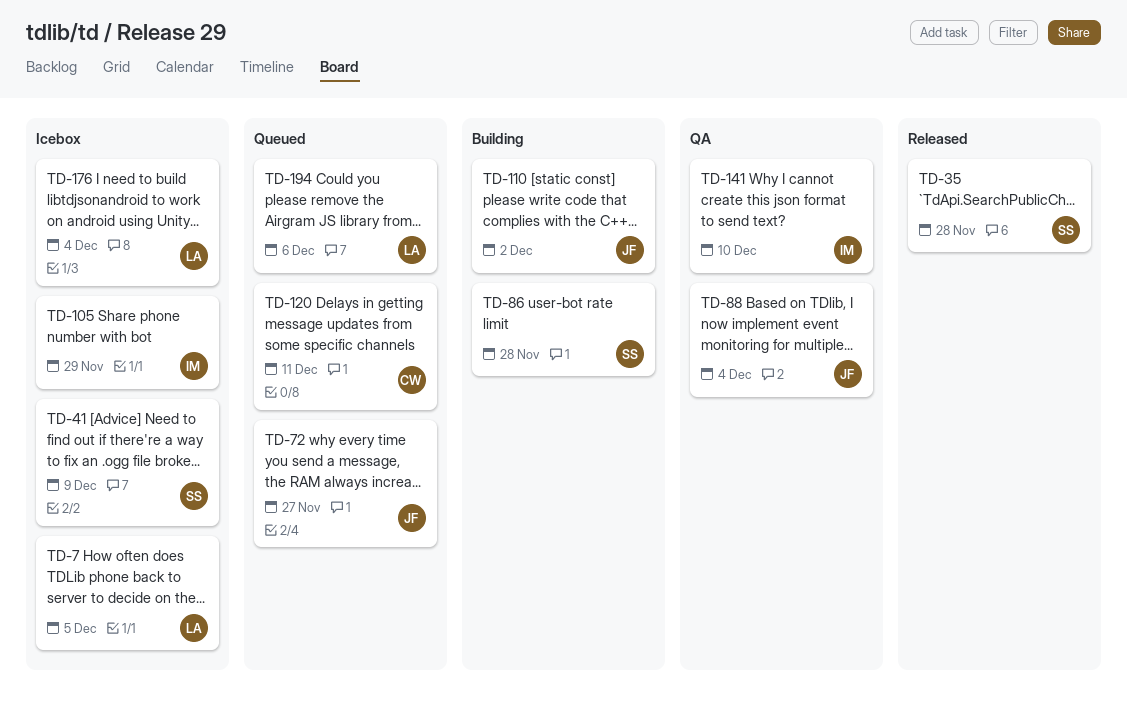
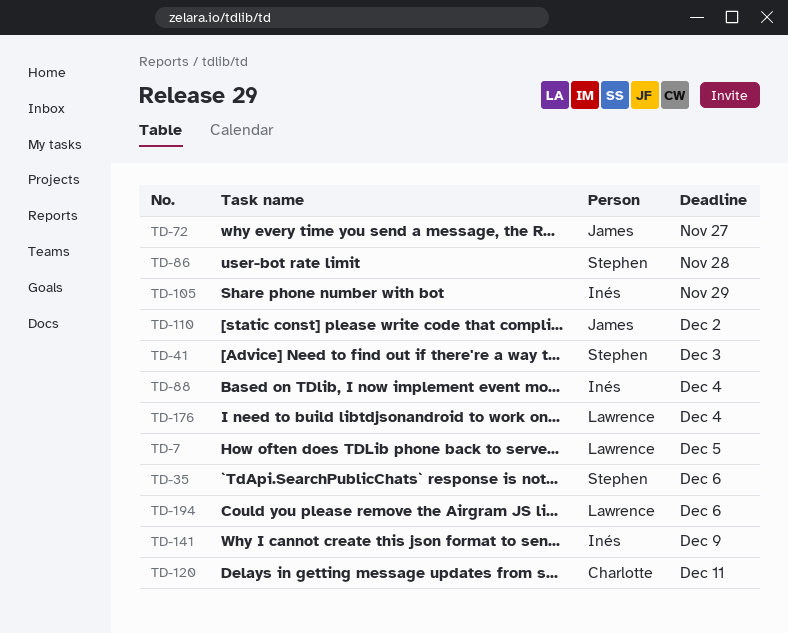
TD-35, due: Nov 28 -> Dec 6
TD-41, due: Dec 9 -> Dec 3
TD-88, owner: James -> Inés
TD-141, due: Dec 10 -> Dec 9

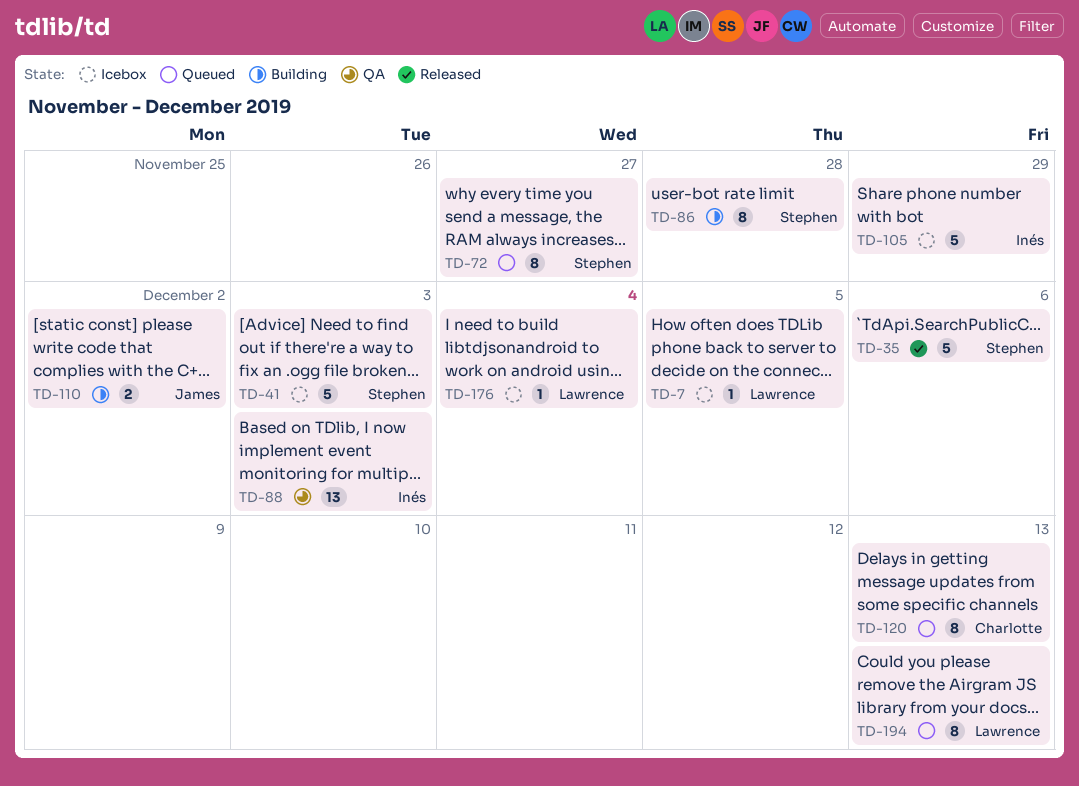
TD-72, owner: James -> Stephen
TD-88, due: Dec 4 -> Dec 3
TD-120, due: Dec 11 -> Dec 13
TD-141: present -> none
TD-194, due: Dec 6 -> Dec 13

